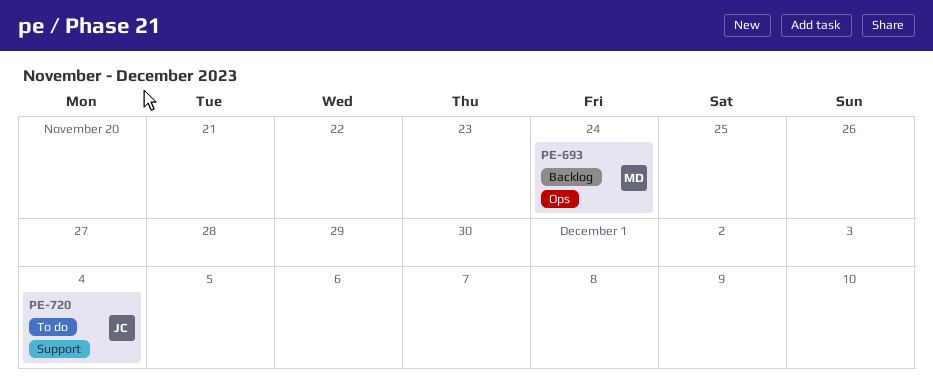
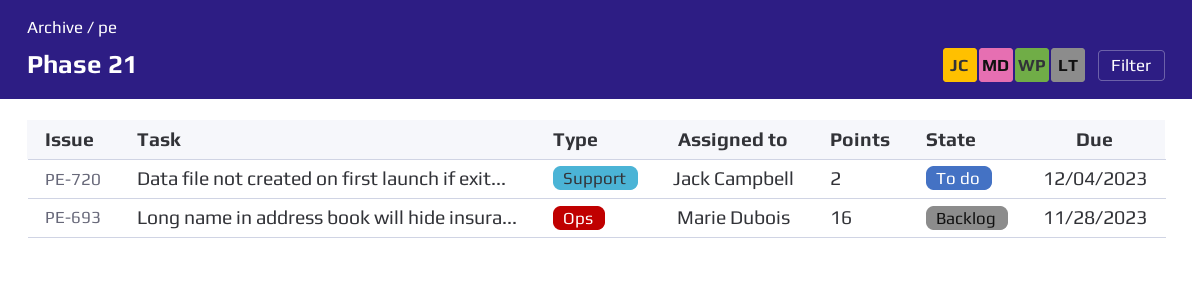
PE-693, due: Nov 24 -> Nov 28

